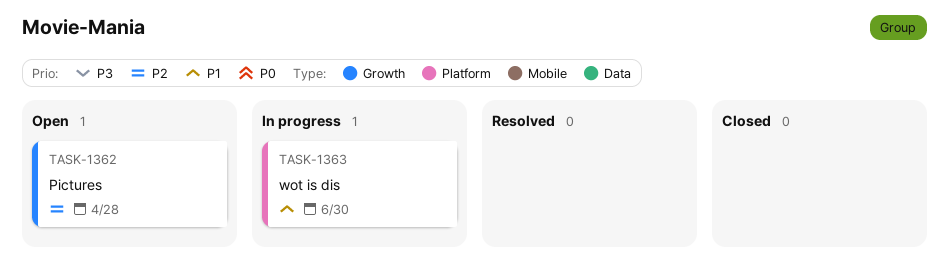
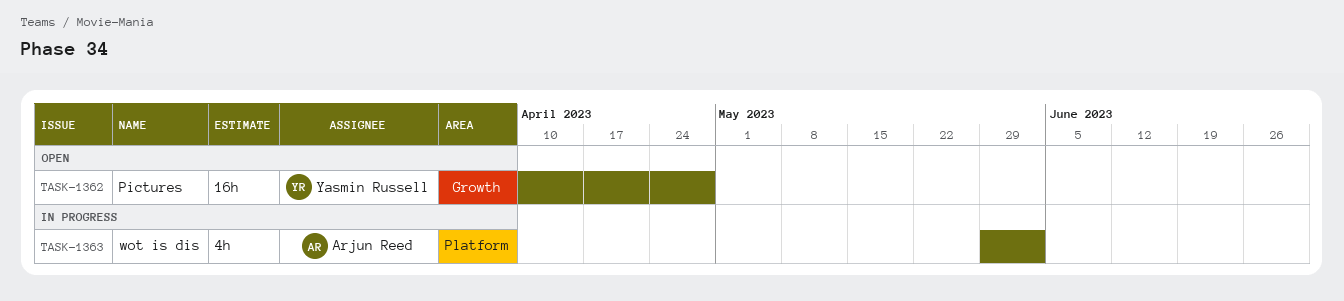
TASK-1363, due: Jun 30 -> Jun 2

